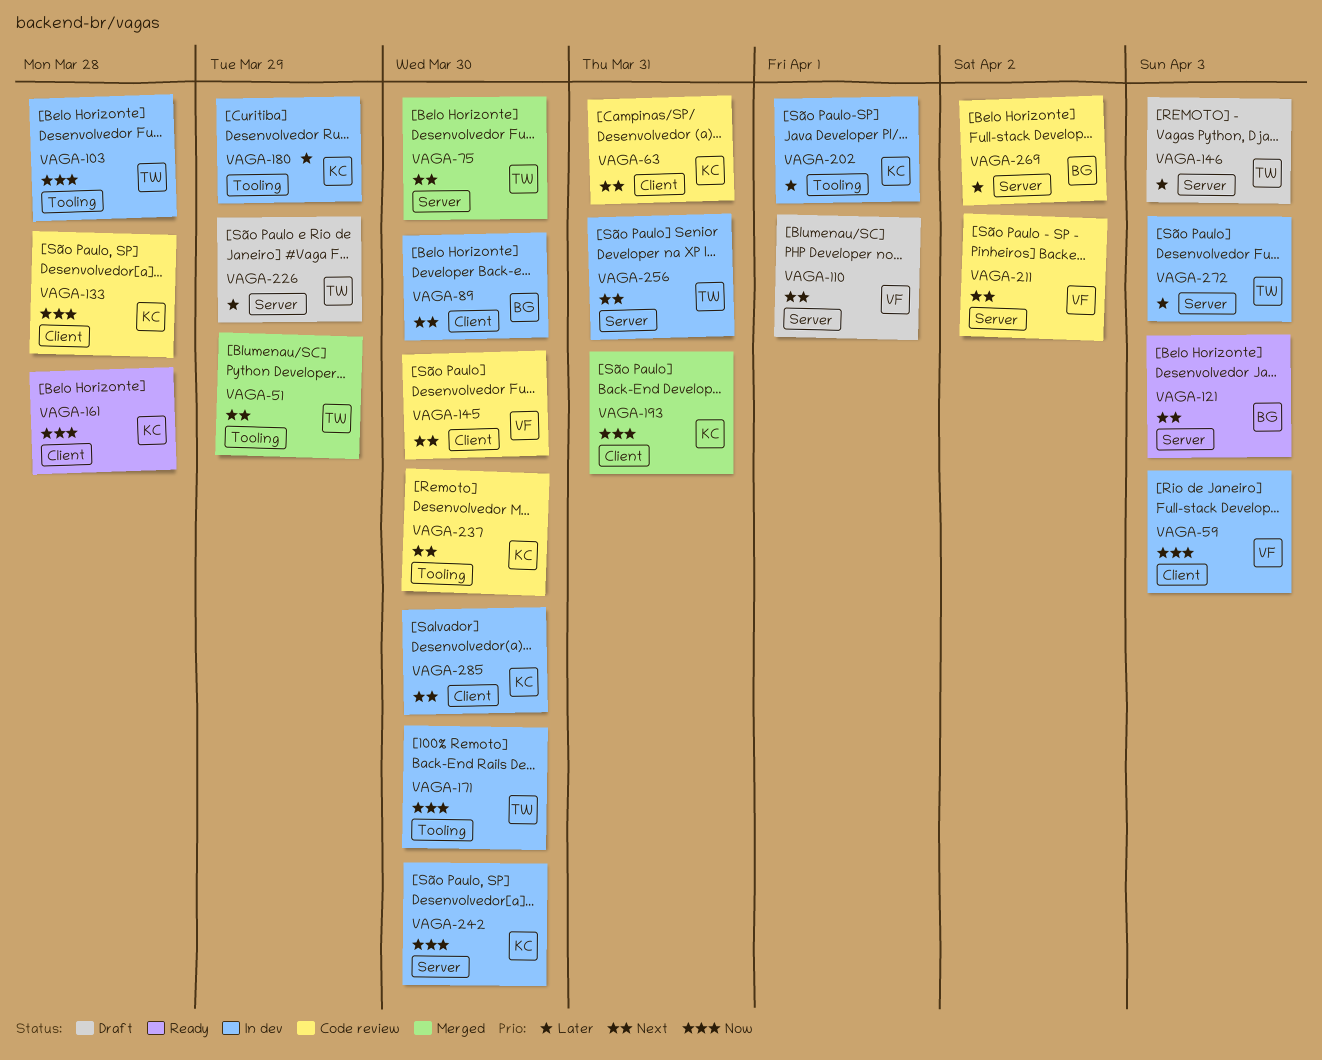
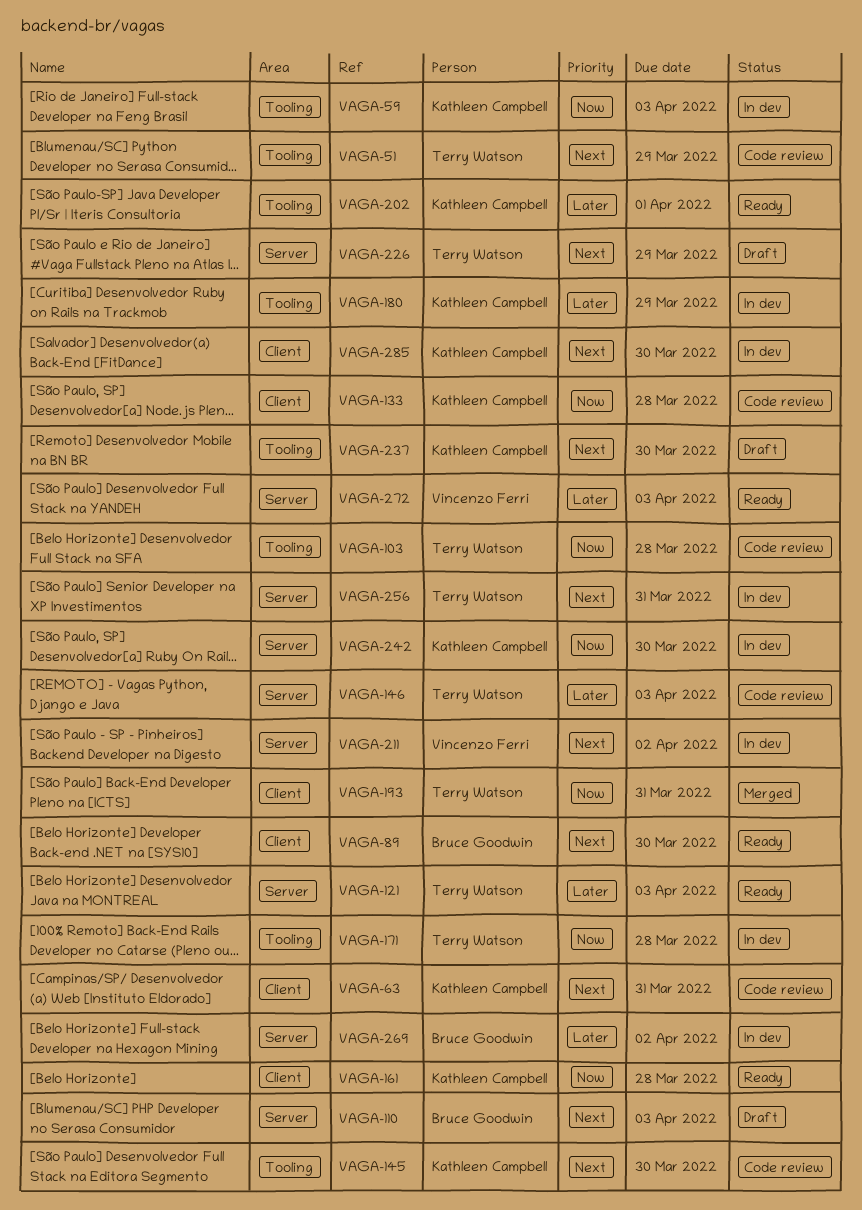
VAGA-51, status: Merged -> Code review
VAGA-59, owner: Vincenzo Ferri -> Kathleen Campbell
VAGA-59, label: Client -> Tooling
VAGA-75: present -> none
VAGA-89, status: In dev -> Ready
VAGA-103, status: In dev -> Code review
VAGA-110, owner: Vincenzo Ferri -> Bruce Goodwin
VAGA-110, due: Apr 1 -> Apr 3
VAGA-121, owner: Bruce Goodwin -> Terry Watson
VAGA-121, priority: Next -> Later
VAGA-145, owner: Vincenzo Ferri -> Kathleen Campbell
VAGA-145, label: Client -> Tooling
VAGA-146, status: Draft -> Code review
VAGA-171, due: Mar 30 -> Mar 28
VAGA-193, owner: Kathleen Campbell -> Terry Watson
VAGA-202, status: In dev -> Ready
VAGA-211, status: Code review -> In dev
VAGA-226, priority: Later -> Next
VAGA-237, status: Code review -> Draft
VAGA-269, status: Code review -> In dev
VAGA-272, status: In dev -> Ready
VAGA-272, owner: Terry Watson -> Vincenzo Ferri

